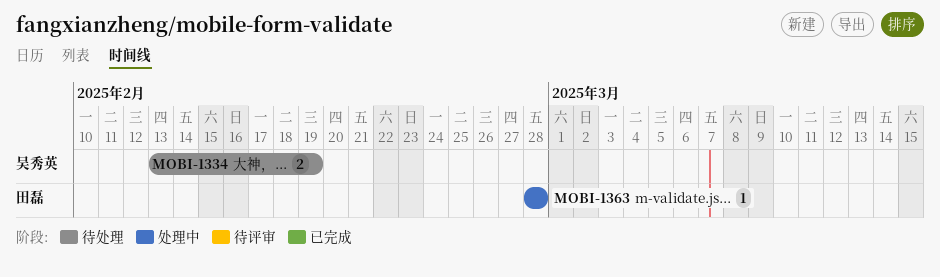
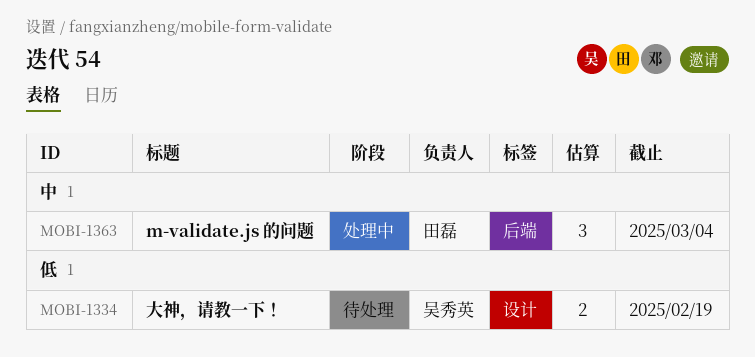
MOBI-1363, estimate: 1 -> 3
MOBI-1363, due: Feb 28 -> Mar 4

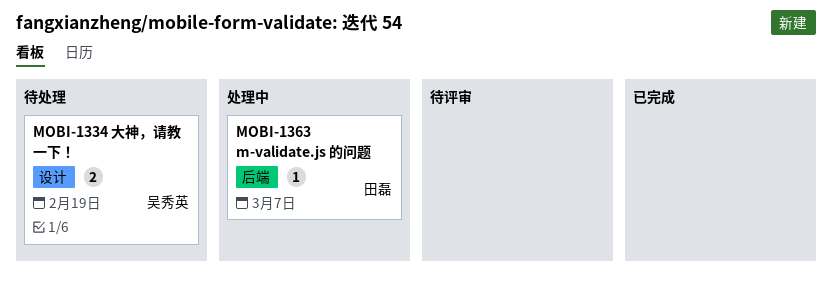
MOBI-1363, estimate: 3 -> 1
MOBI-1363, due: Mar 4 -> Mar 7

